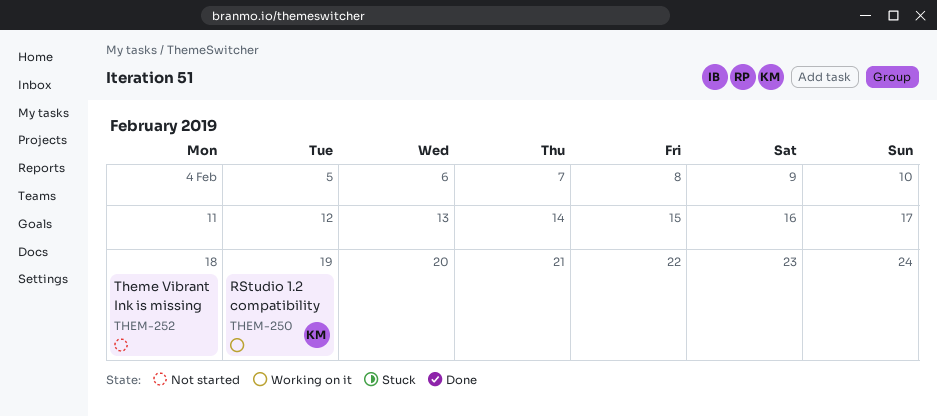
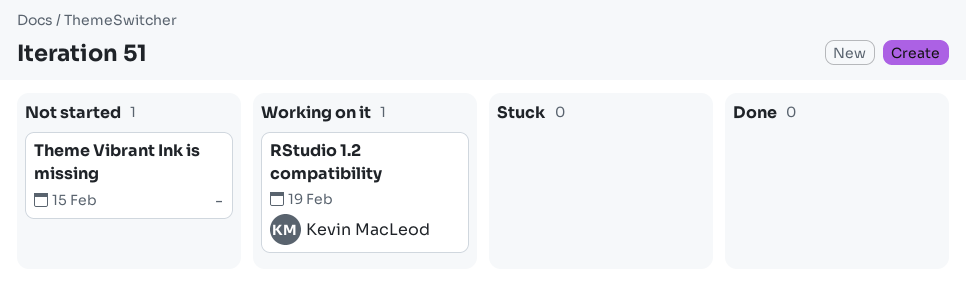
Theme Vibrant Ink is missing, due: Feb 18 -> Feb 15

